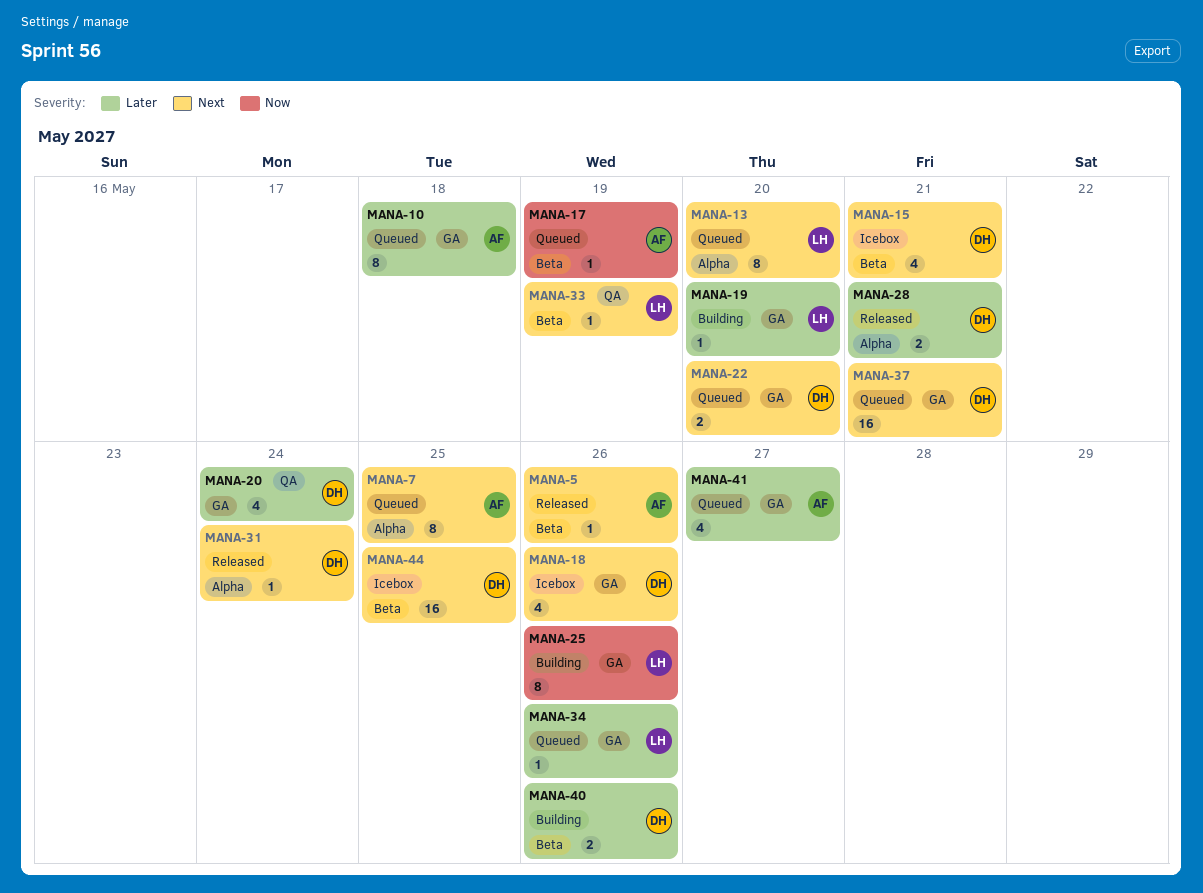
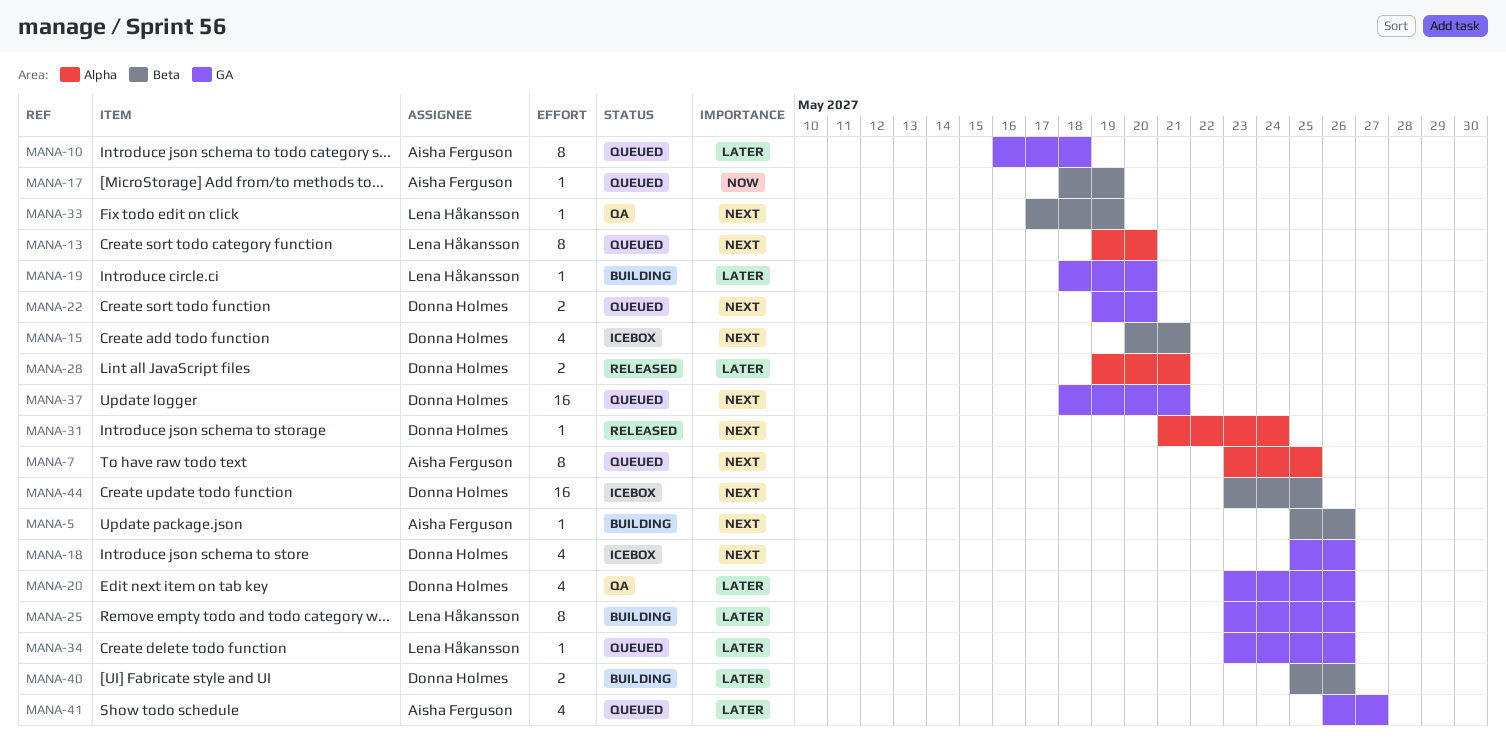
MANA-5, status: Released -> Building
MANA-20, due: May 24 -> May 26
MANA-25, priority: Now -> Later

